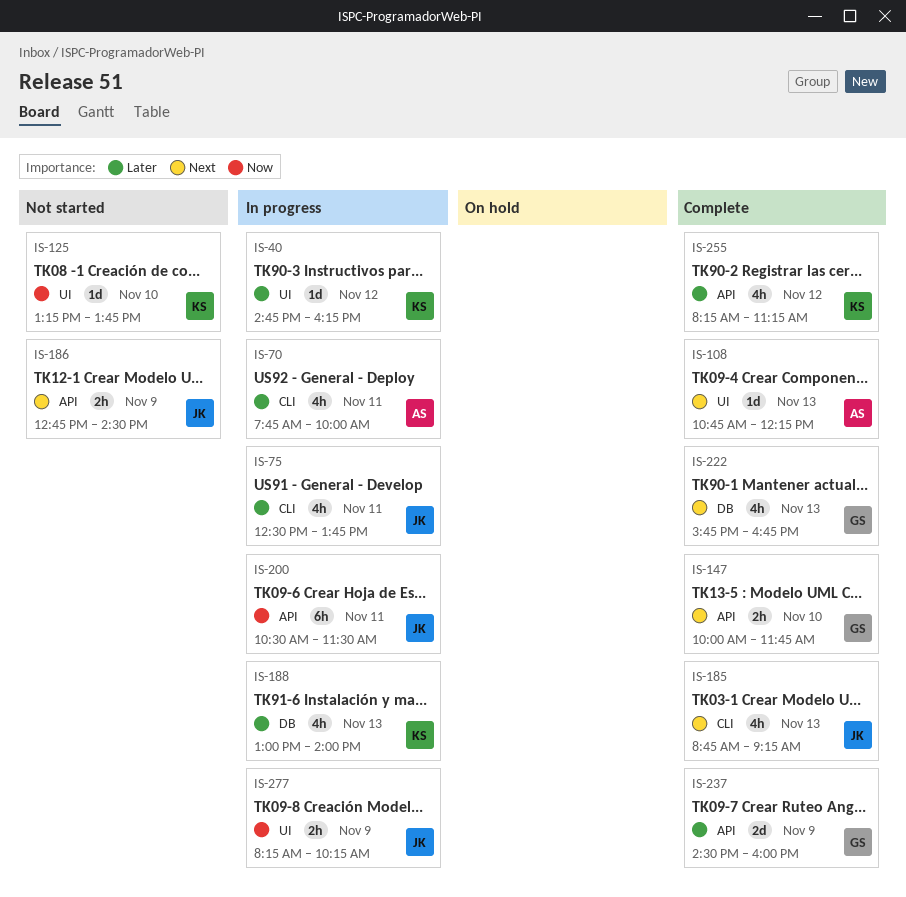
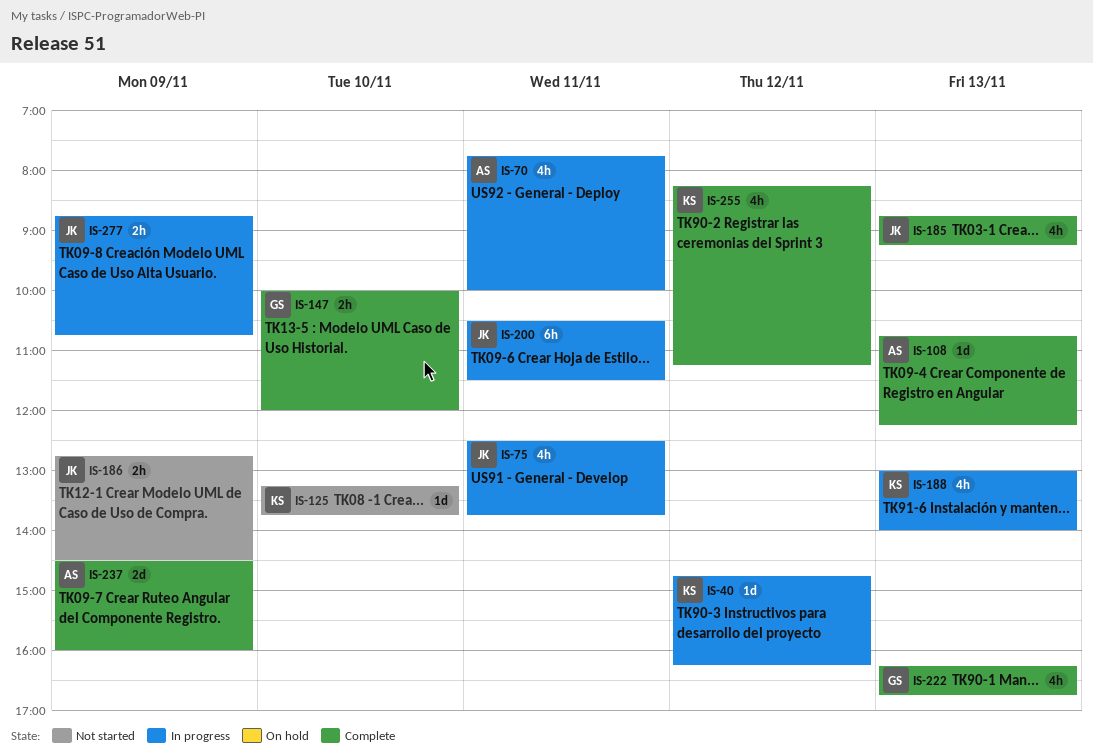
IS-147, ends: 11:45 -> 12:00
IS-222, begins: 15:45 -> 16:15
IS-237, owner: GS -> AS
IS-277, begins: 08:15 -> 08:45
IS-277, ends: 10:15 -> 10:45

